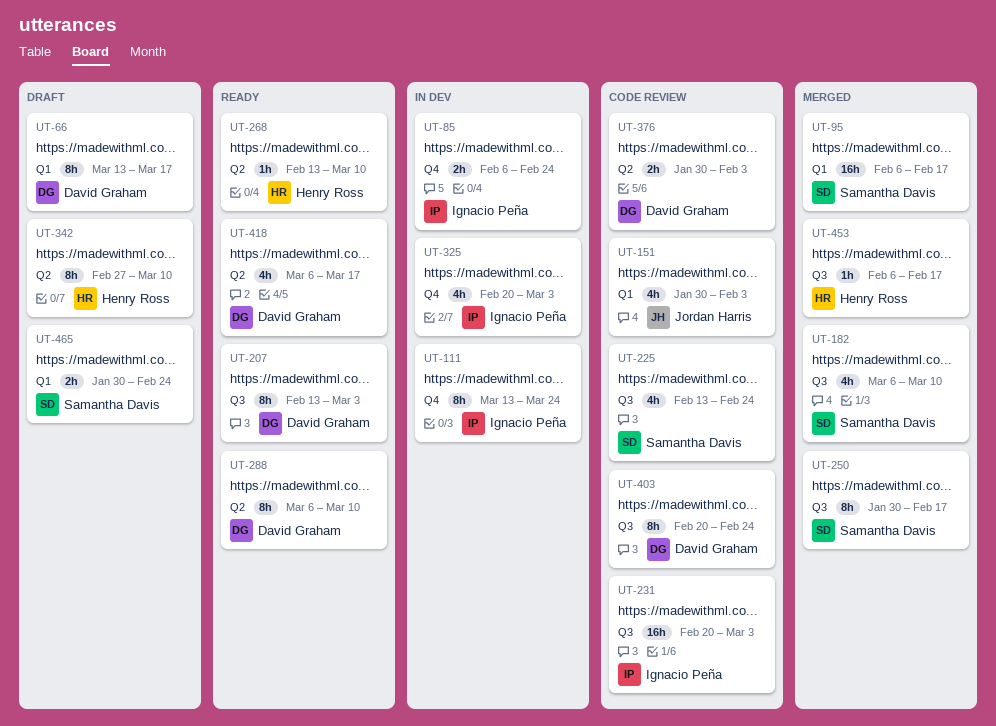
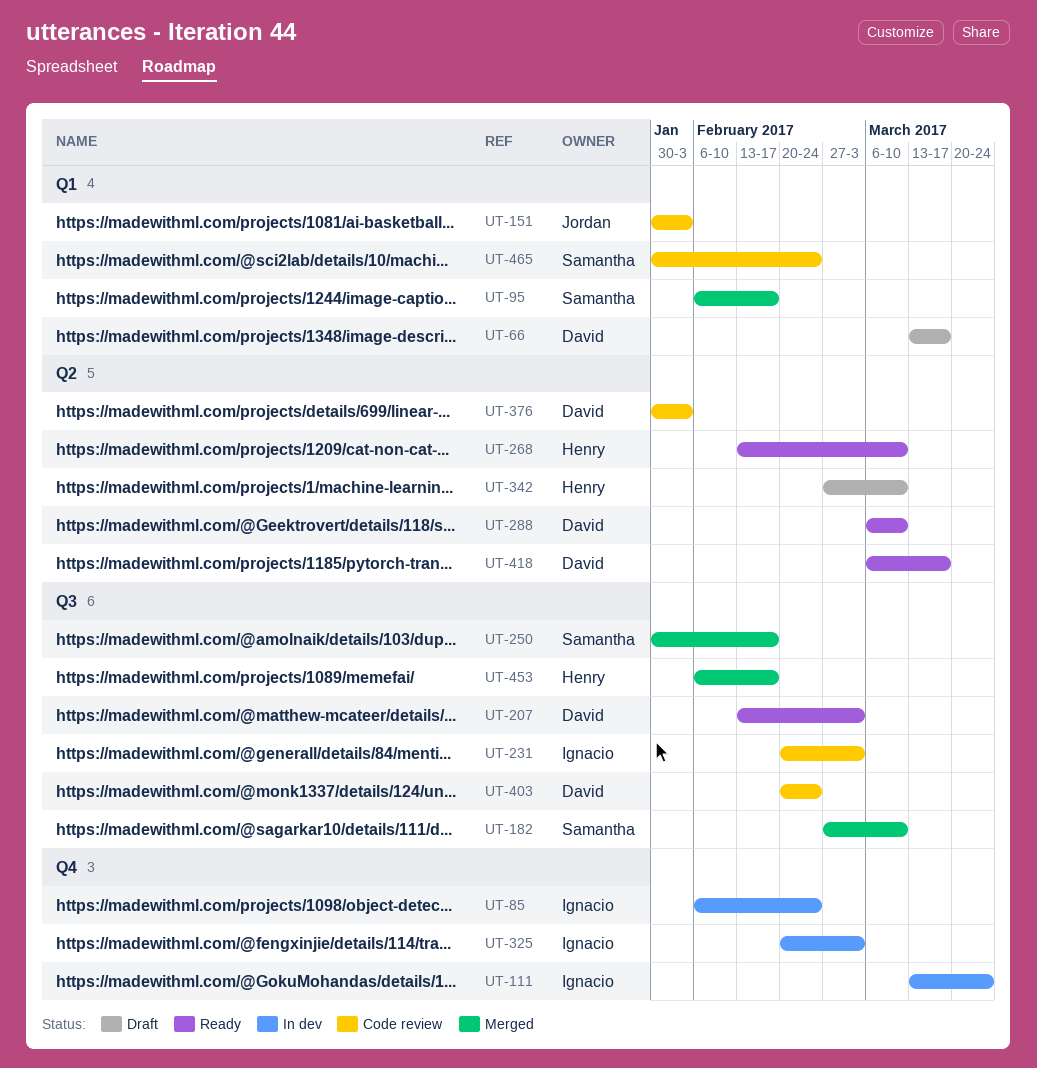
UT-182, start: Mar 6 -> Feb 27
UT-225: present -> none
UT-465, status: Draft -> Code review

